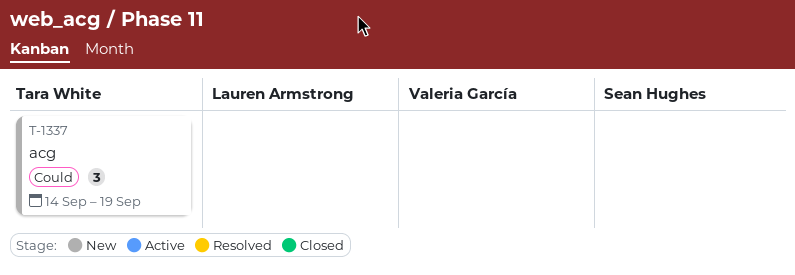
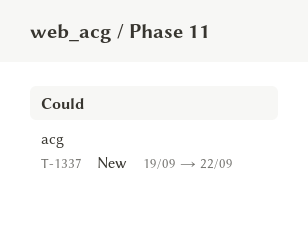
T-1337, start: Sep 14 -> Sep 19
T-1337, due: Sep 19 -> Sep 22

